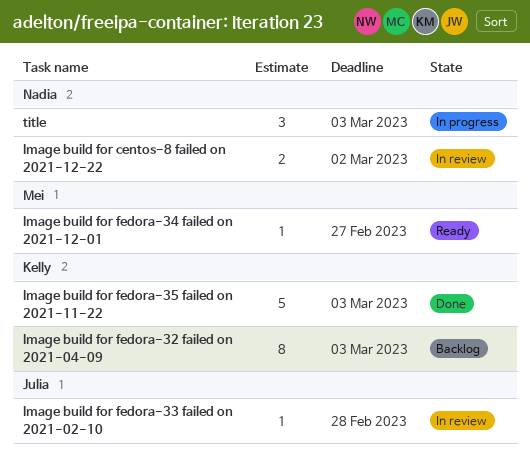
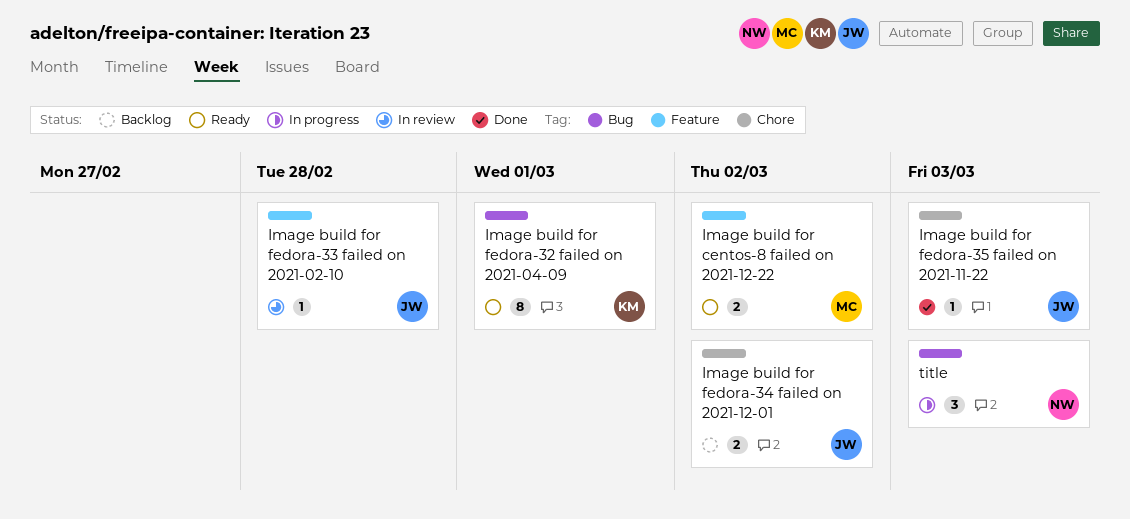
Image build for centos-8 failed on 2021-12-22, status: In review -> Ready
Image build for centos-8 failed on 2021-12-22, owner: Nadia -> Mei
Image build for fedora-32 failed on 2021-04-09, status: Backlog -> Ready
Image build for fedora-32 failed on 2021-04-09, due: Mar 3 -> Mar 1
Image build for fedora-34 failed on 2021-12-01, status: Ready -> Backlog
Image build for fedora-34 failed on 2021-12-01, owner: Mei -> Julia
Image build for fedora-34 failed on 2021-12-01, estimate: 1 -> 2
Image build for fedora-34 failed on 2021-12-01, due: Feb 27 -> Mar 2
Image build for fedora-35 failed on 2021-11-22, owner: Kelly -> Julia
Image build for fedora-35 failed on 2021-11-22, estimate: 5 -> 1

